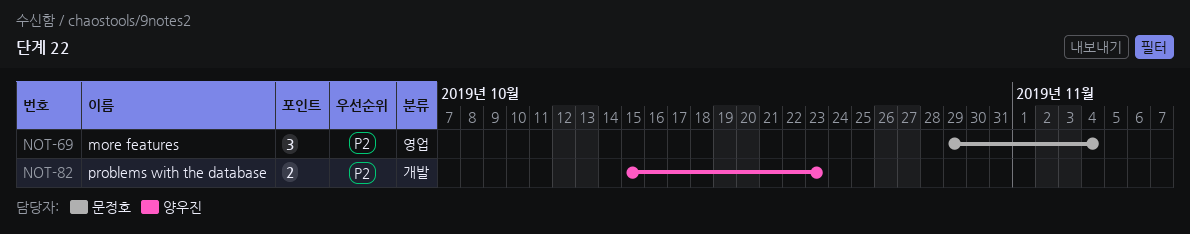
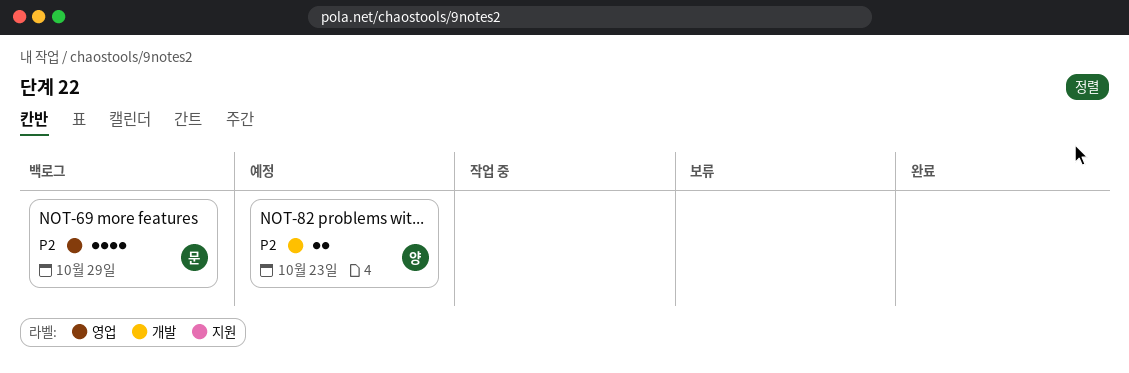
NOT-69, estimate: 3 -> 4
NOT-69, due: Nov 4 -> Oct 29

